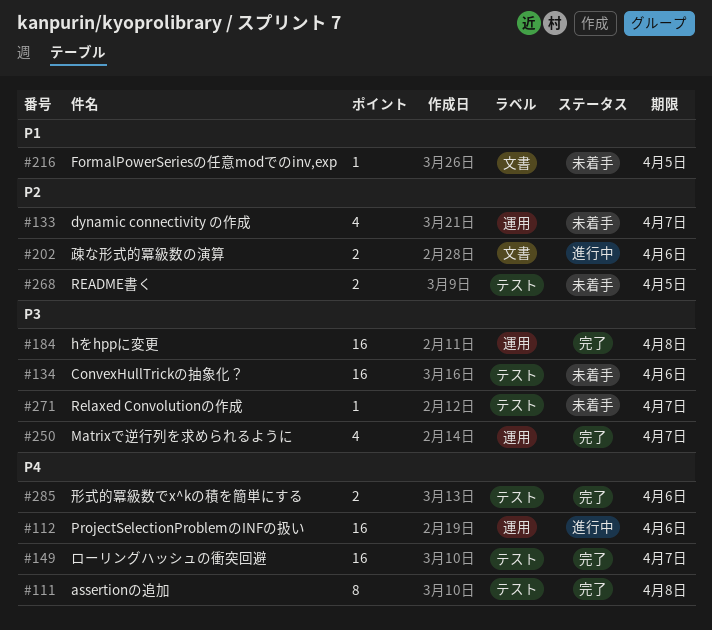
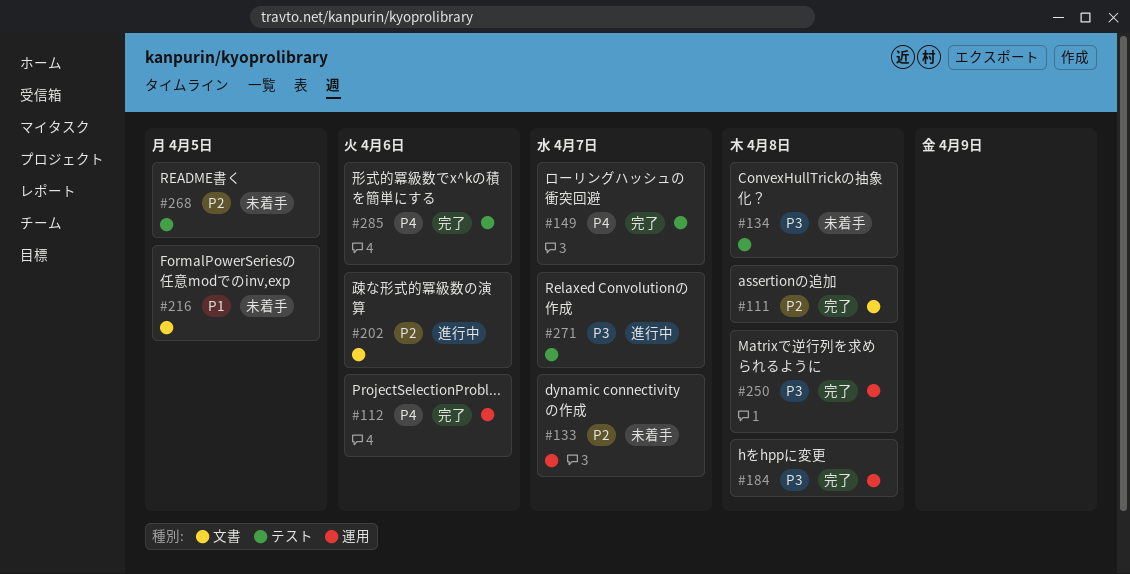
#111, priority: P4 -> P2
#111, label: テスト -> 文書
#112, status: 進行中 -> 完了
#134, due: Apr 6 -> Apr 8
#250, due: Apr 7 -> Apr 8
#271, status: 未着手 -> 進行中

